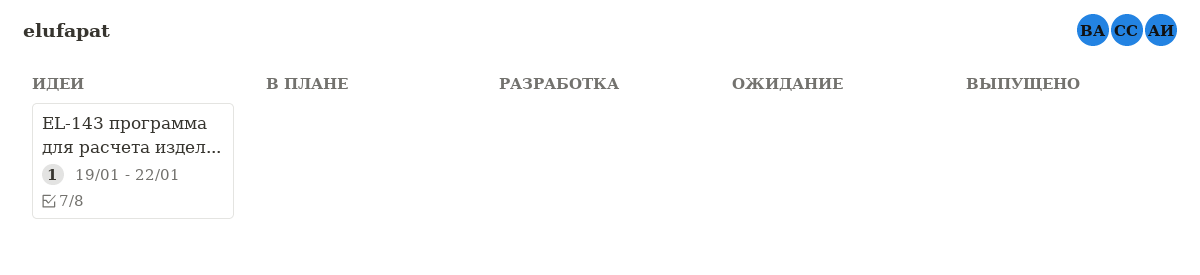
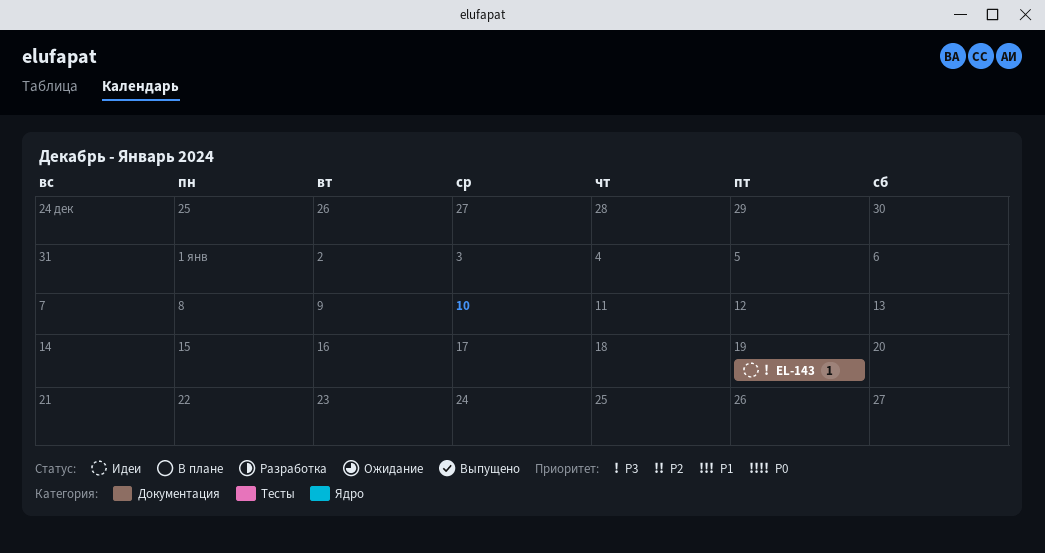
EL-143, due: Jan 22 -> Jan 19

